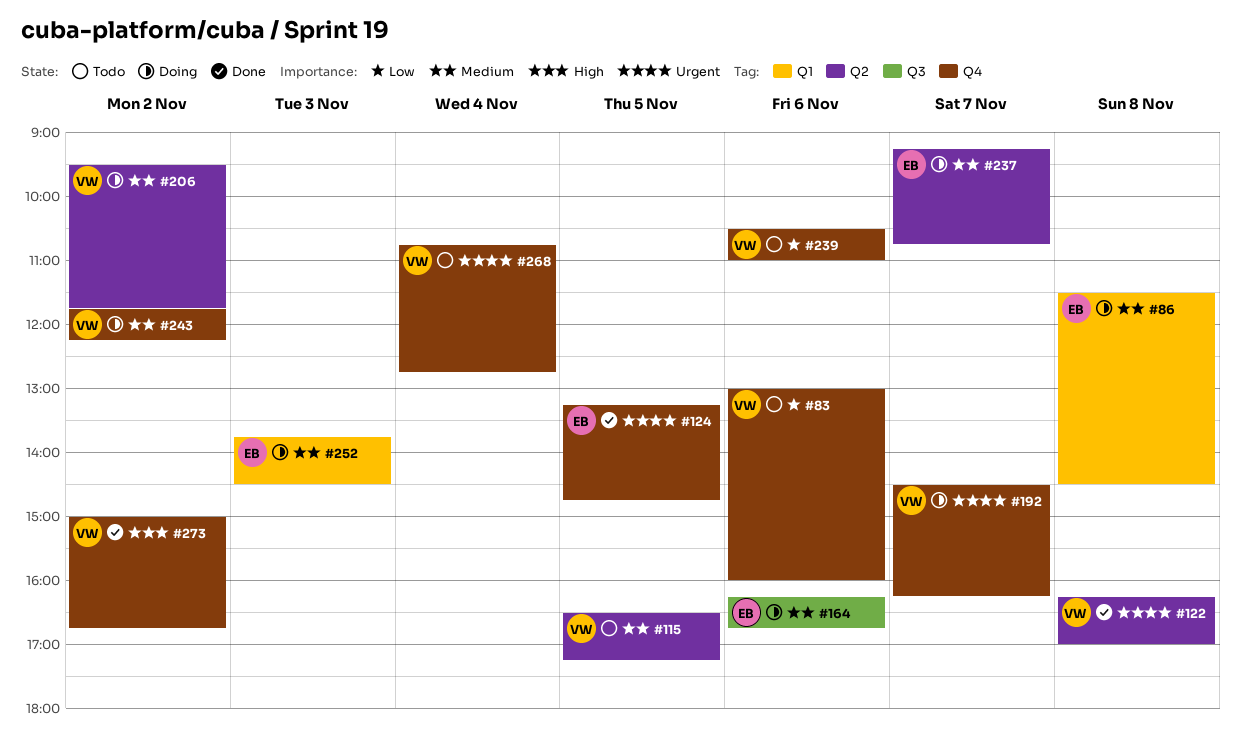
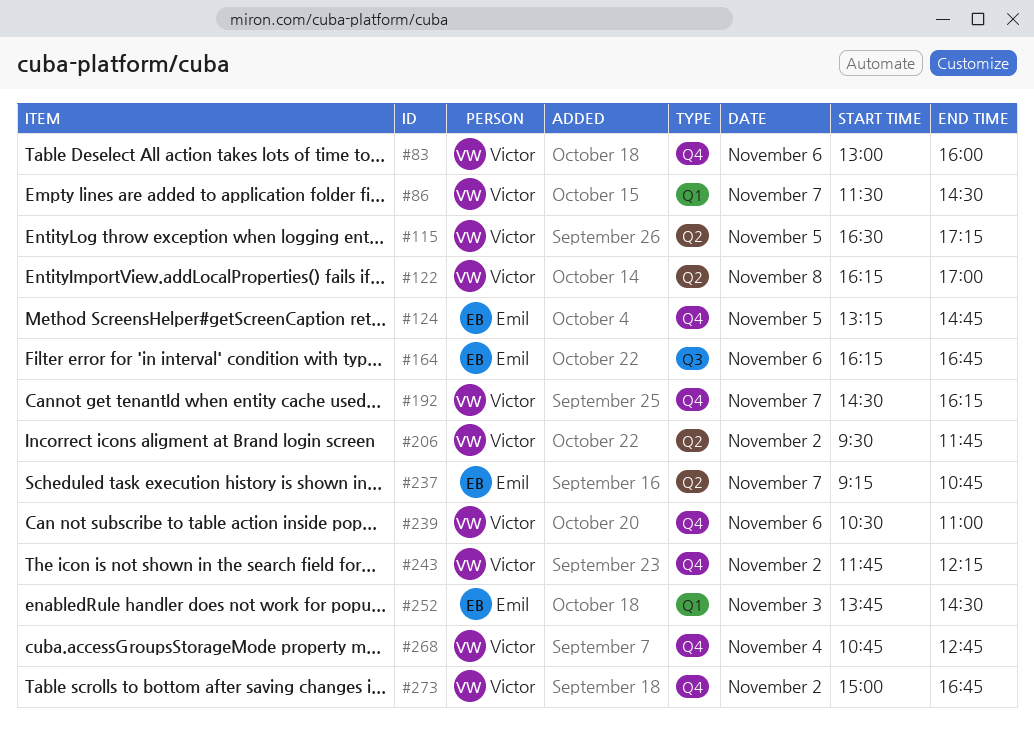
#86, owner: Emil -> Victor
#86, day: Nov 8 -> Nov 7

